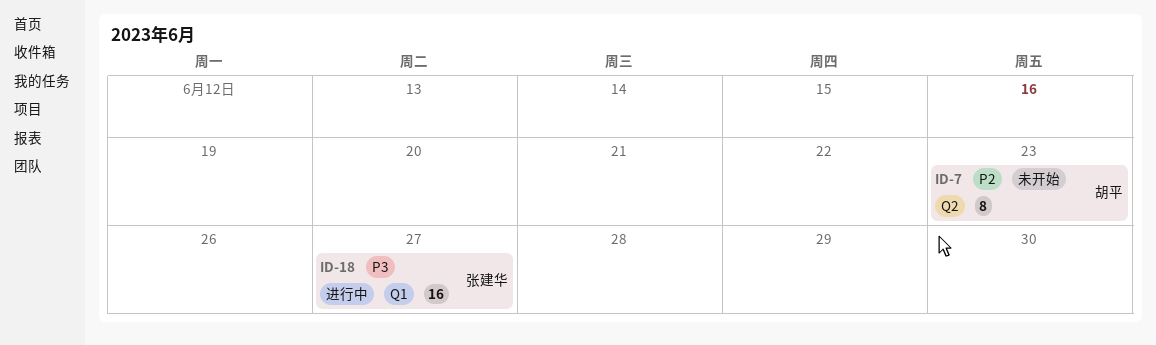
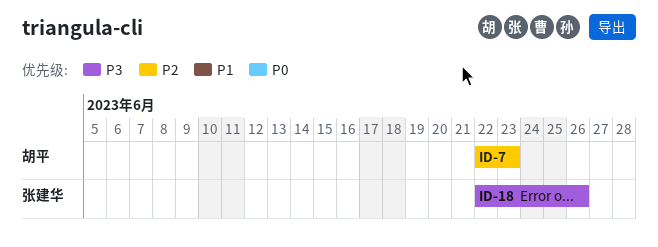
ID-18, due: Jun 27 -> Jun 26

